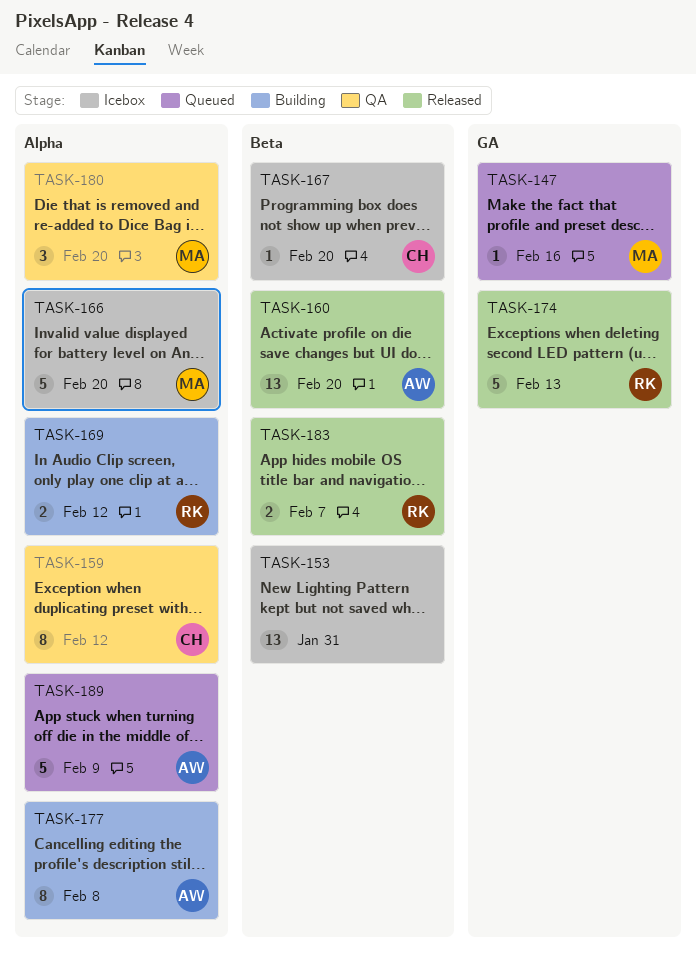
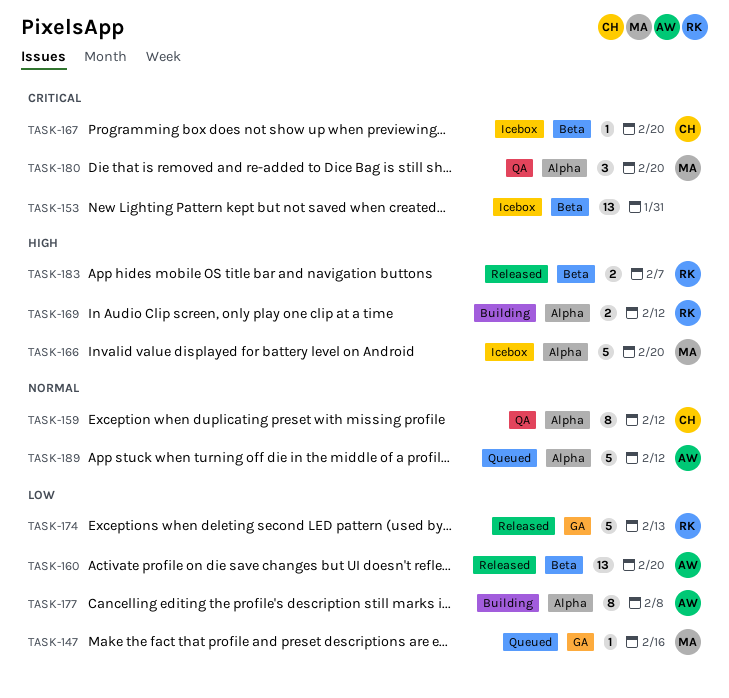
TASK-189, due: Feb 9 -> Feb 12

